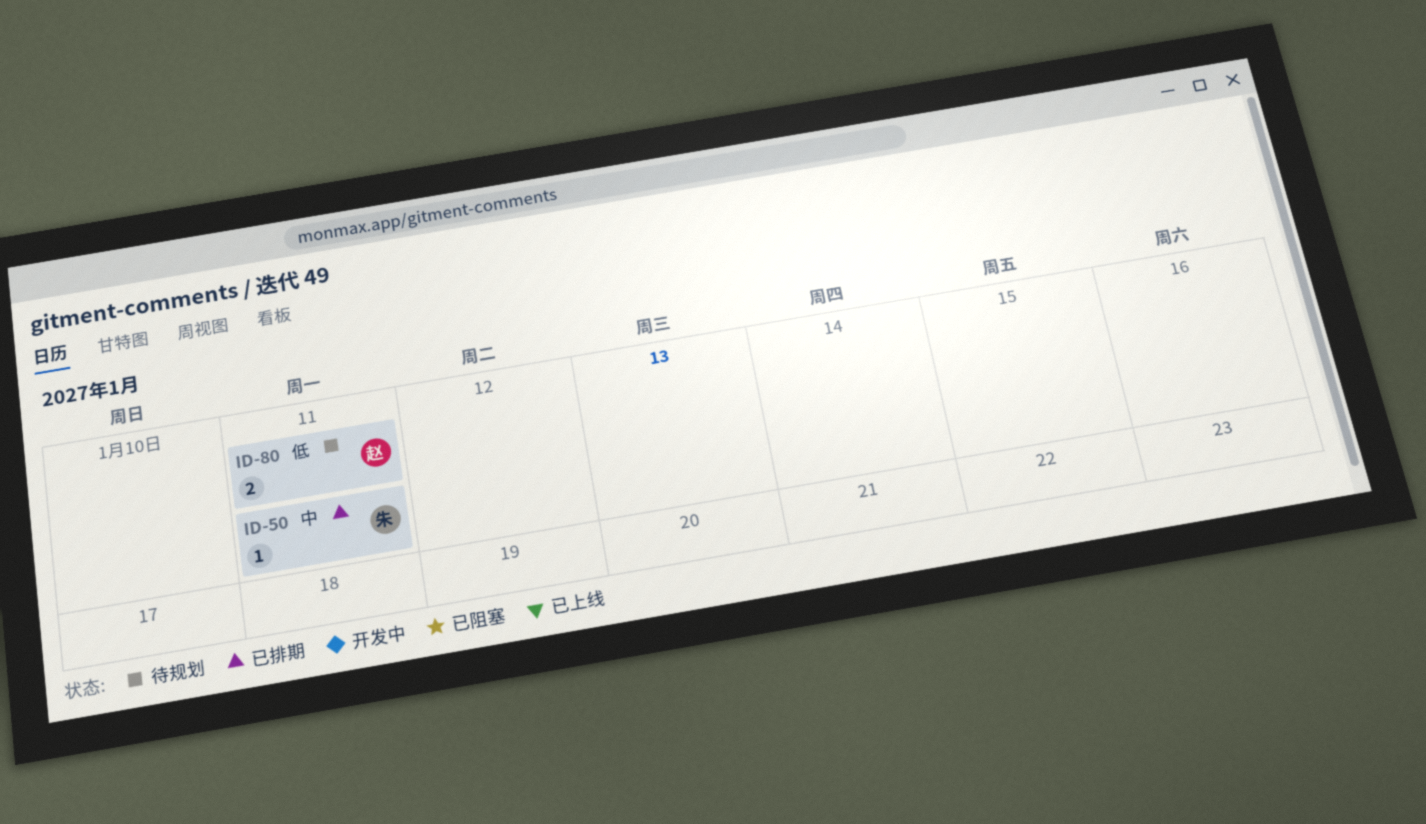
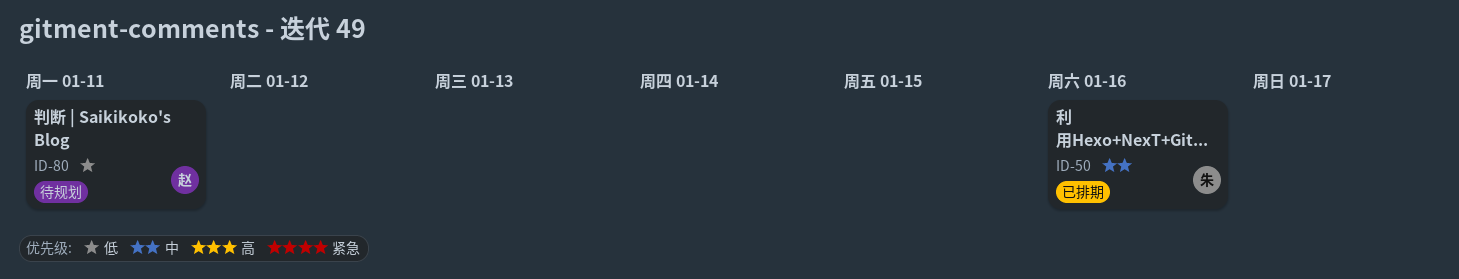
ID-50, due: Jan 11 -> Jan 16

